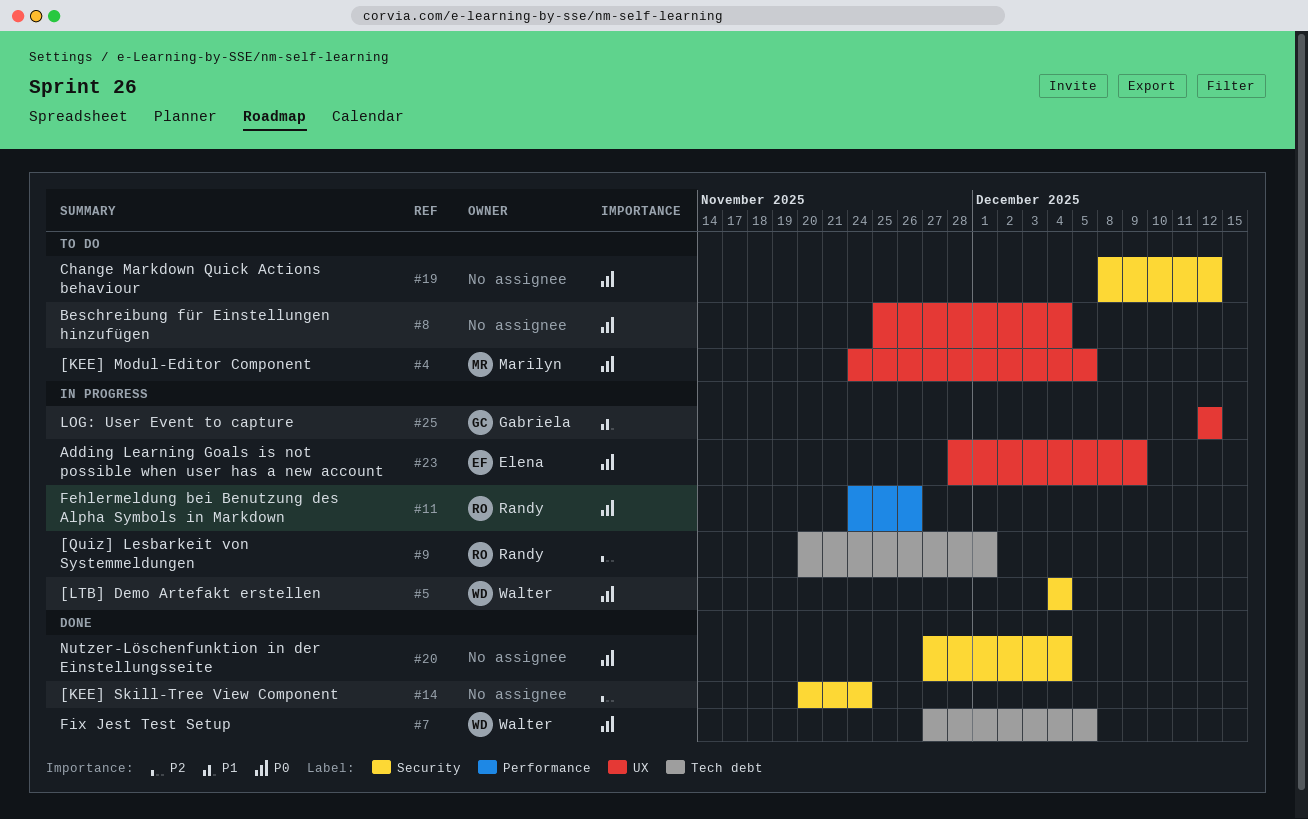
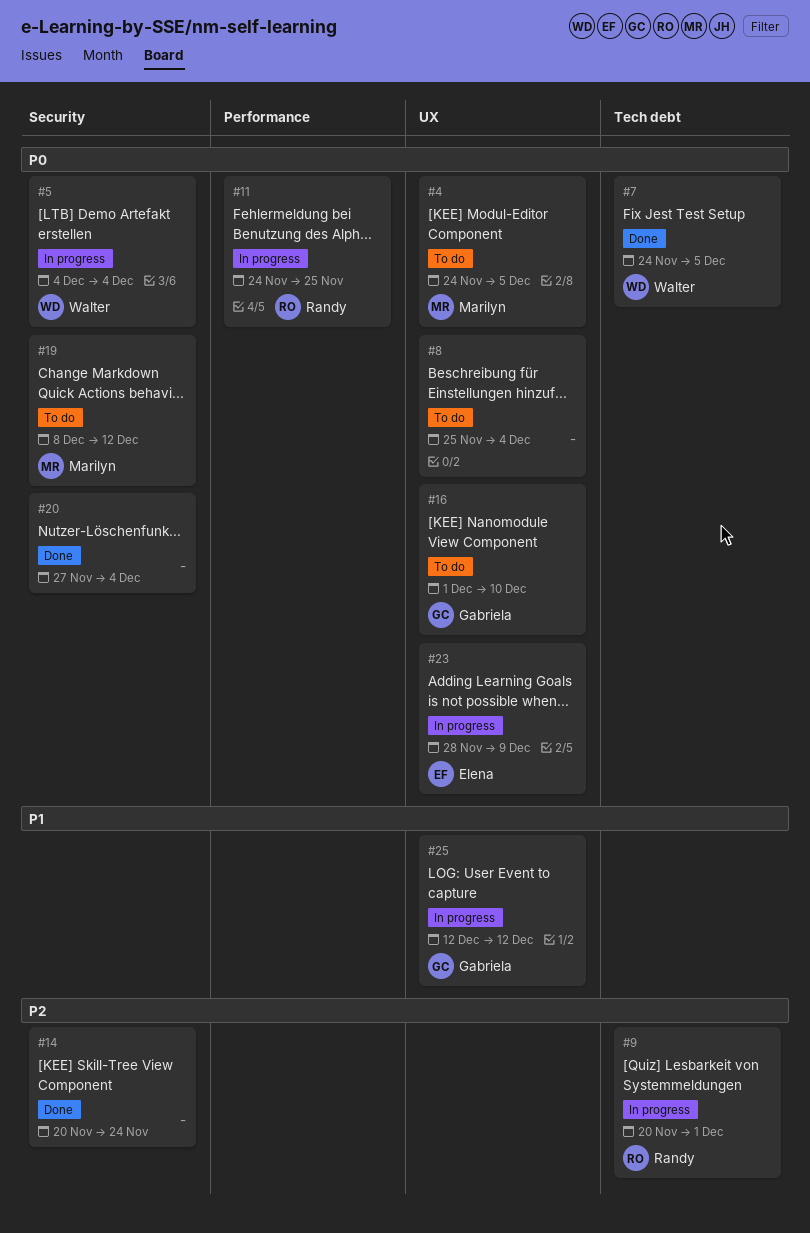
#7, start: Nov 27 -> Nov 24
#11, due: Nov 26 -> Nov 25
#16: none -> present
#19, owner: none -> Marilyn

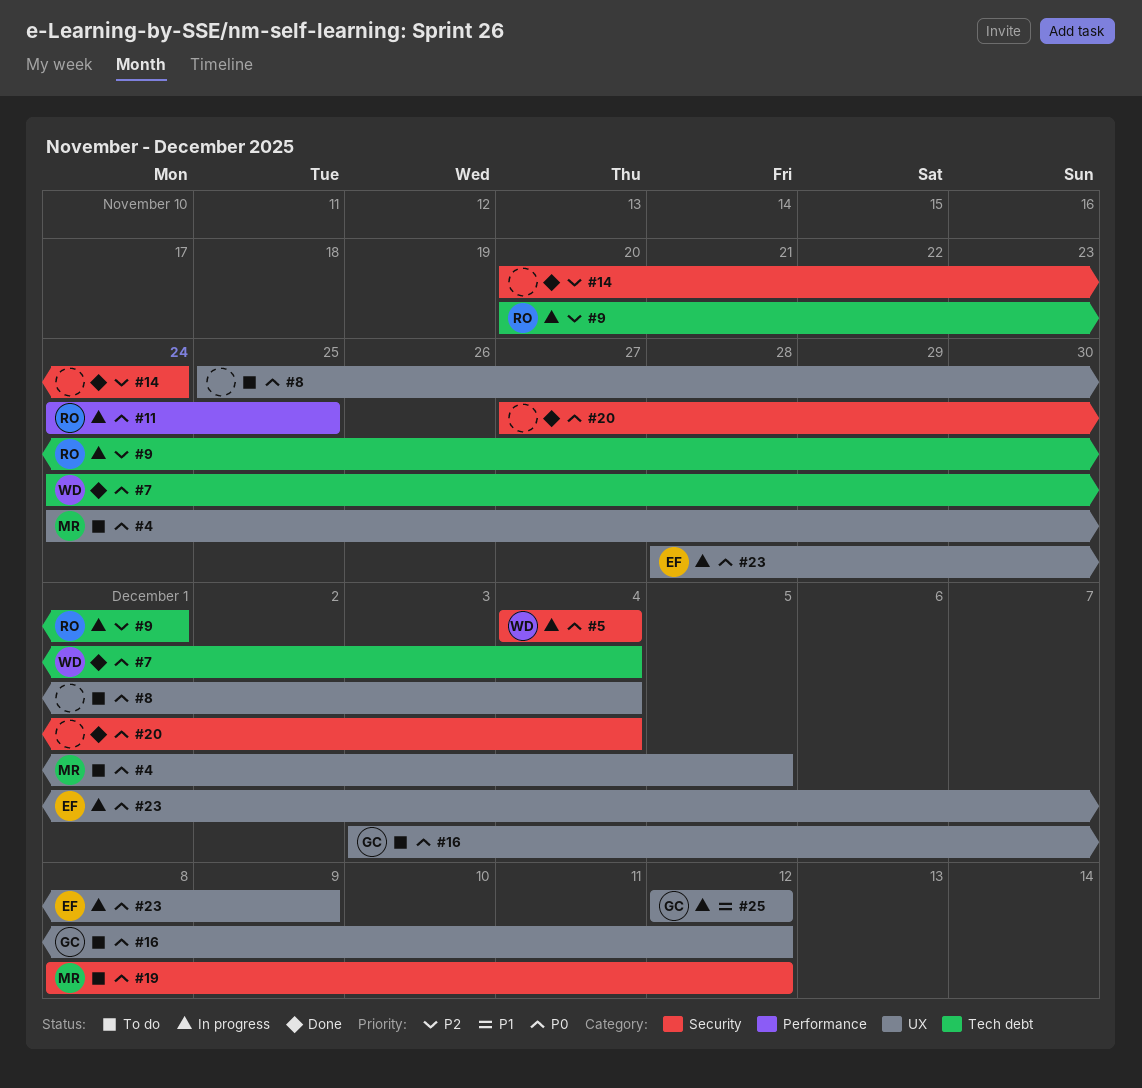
#7, due: Dec 5 -> Dec 4
#16, start: Dec 1 -> Dec 3
#16, due: Dec 10 -> Dec 12

